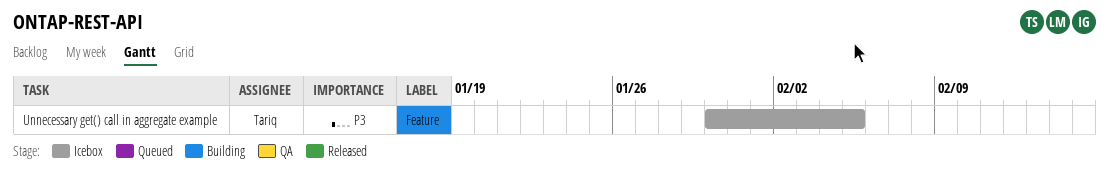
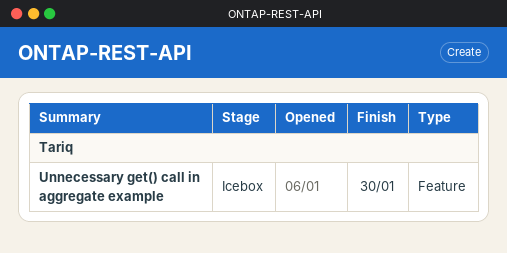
Unnecessary get() call in aggregate example, due: Feb 5 -> Jan 30

